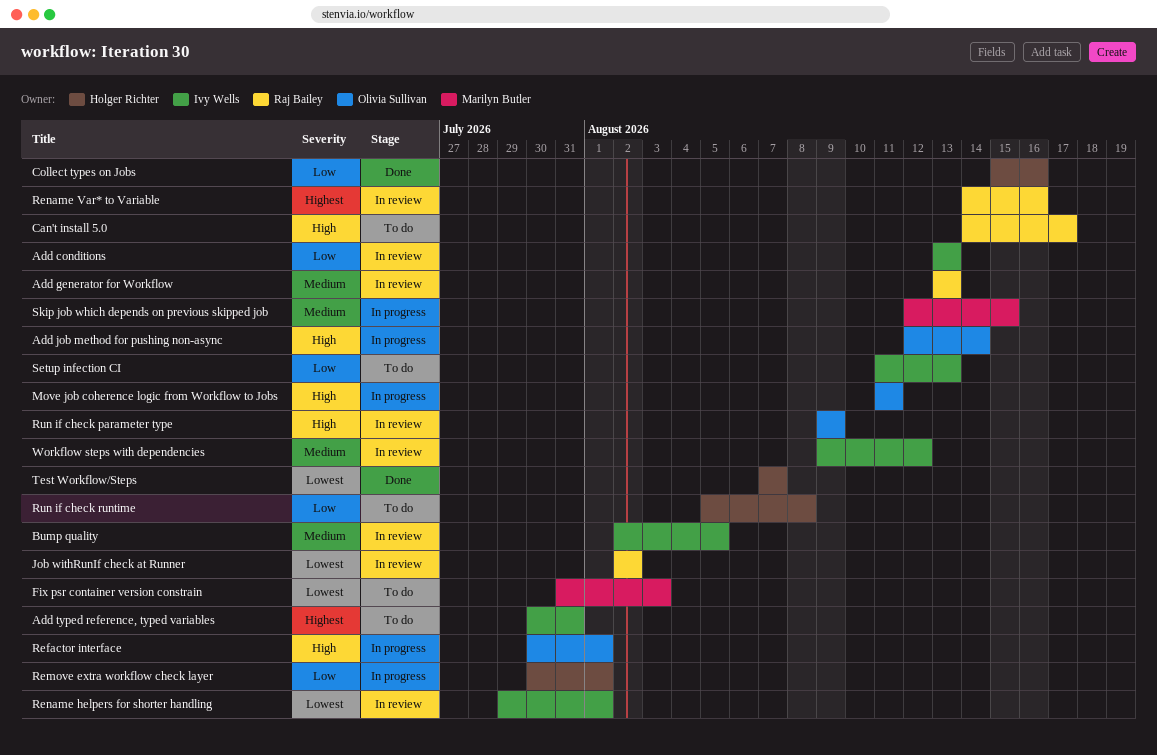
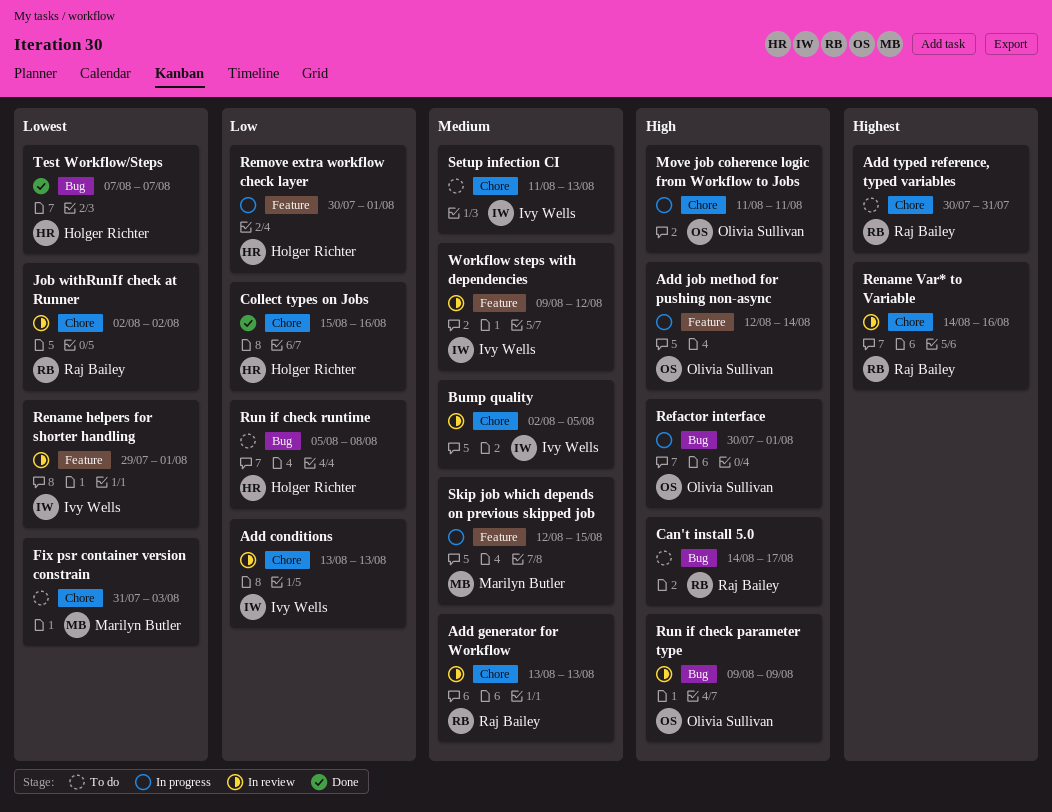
Add typed reference, typed variables, owner: Ivy Wells -> Raj Bailey
Setup infection CI, priority: Low -> Medium

